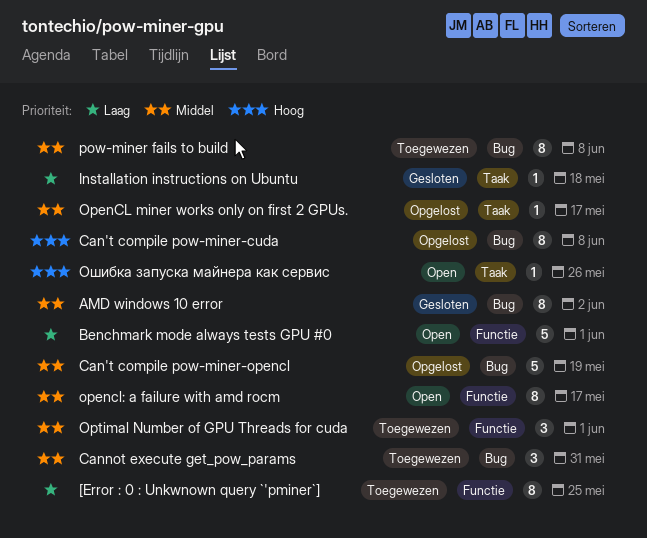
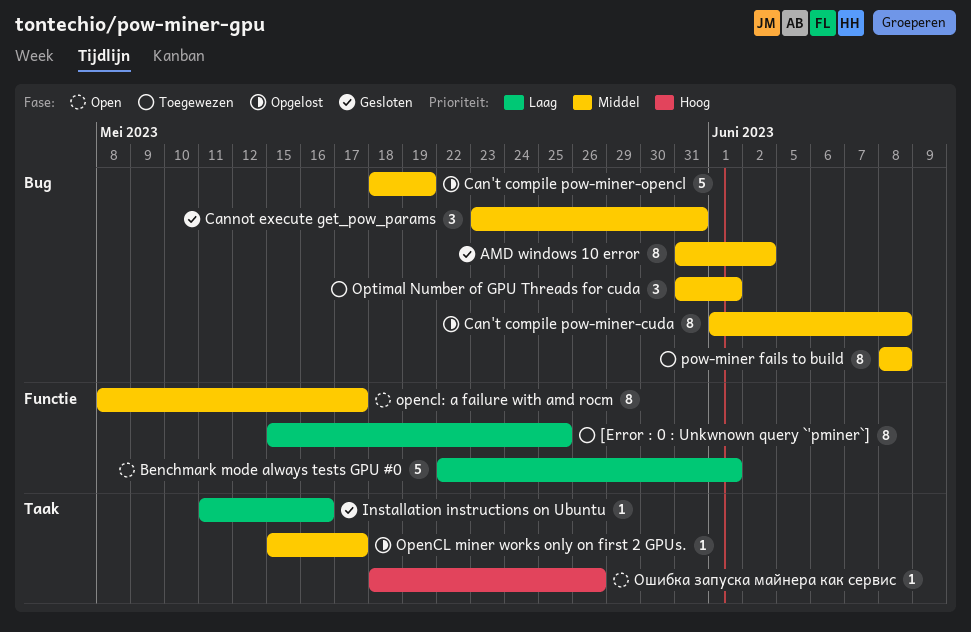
Can't compile pow-miner-cuda, priority: Hoog -> Middel
Cannot execute get_pow_params, status: Toegewezen -> Gesloten
Installation instructions on Ubuntu, due: May 18 -> May 16
Optimal Number of GPU Threads for cuda, label: Functie -> Bug

